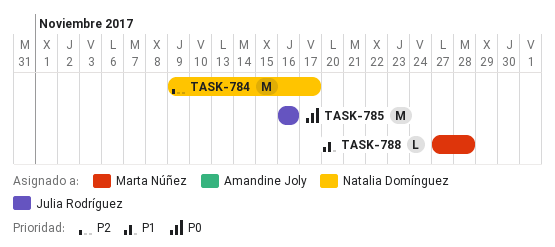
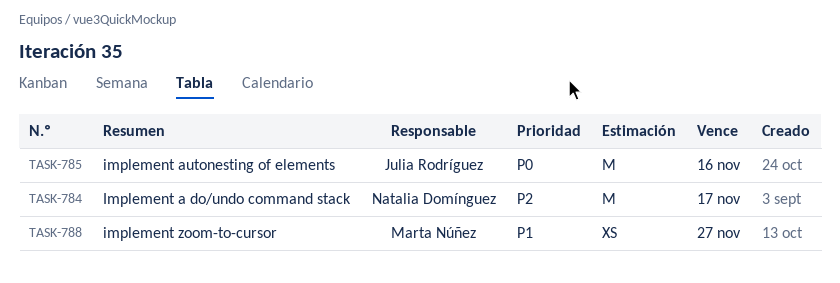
TASK-788, estimate: L -> XS
TASK-788, due: Nov 28 -> Nov 27

